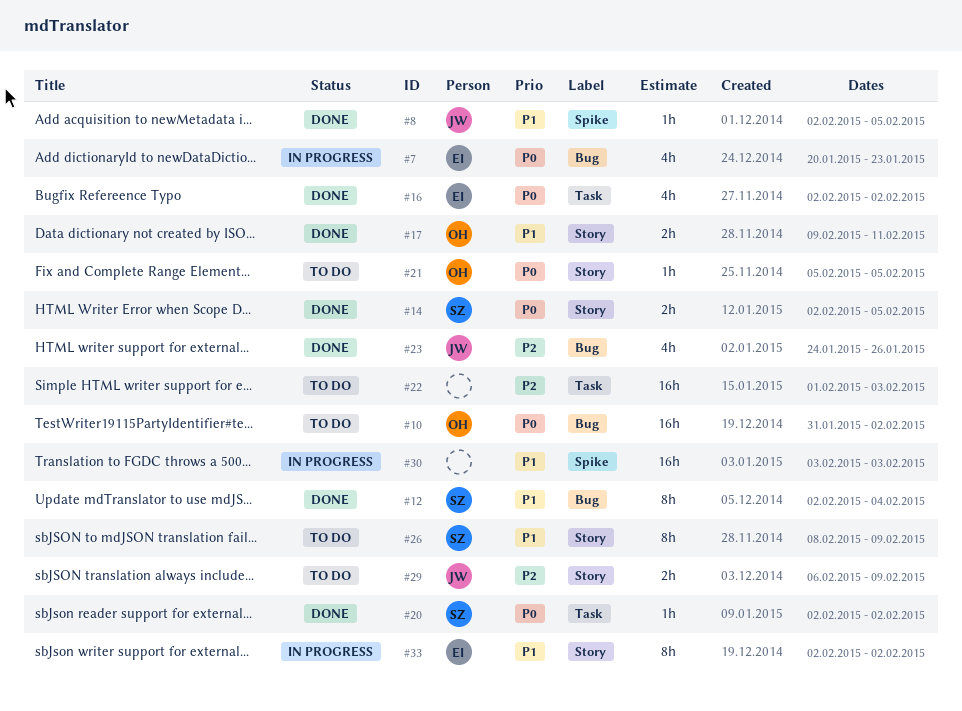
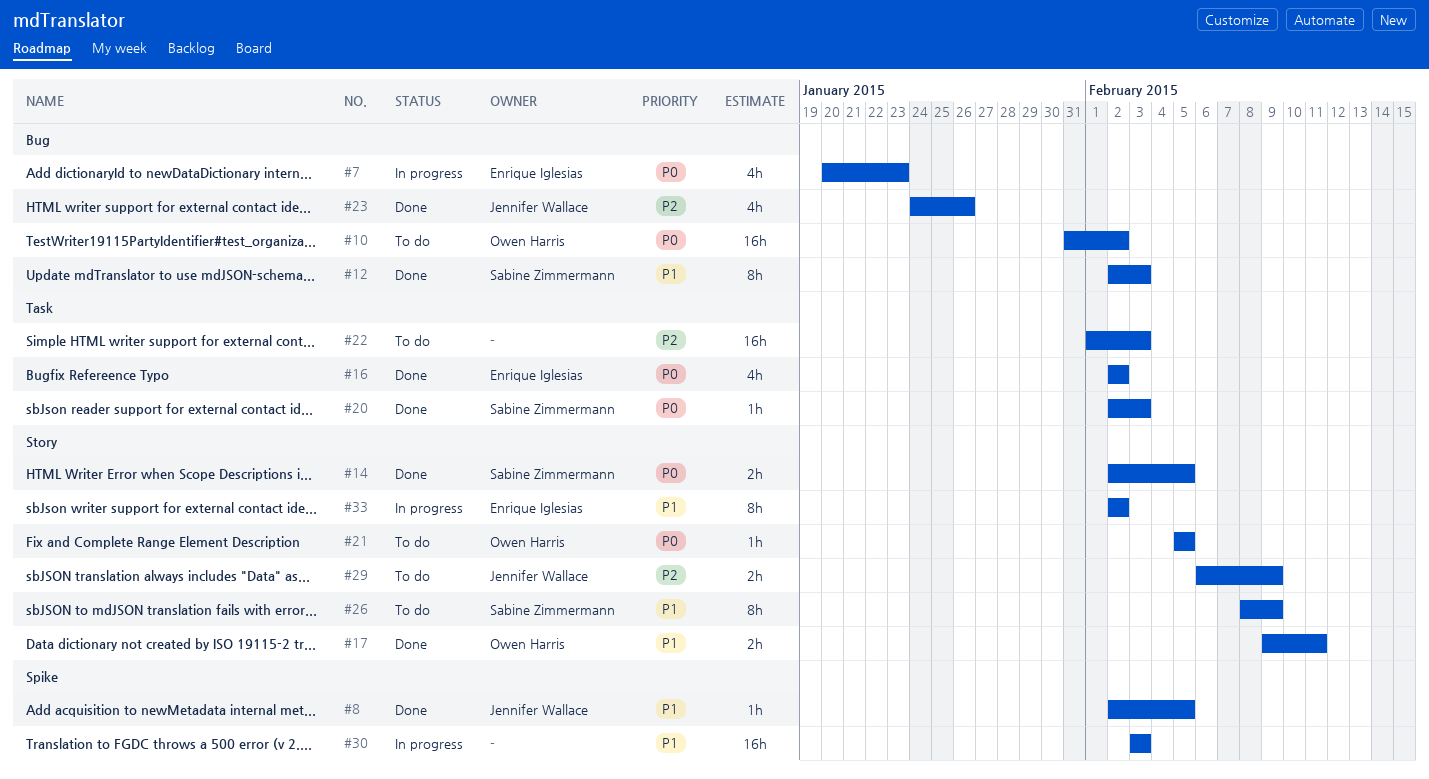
#12, due: Feb 4 -> Feb 3
#20, due: Feb 2 -> Feb 3

